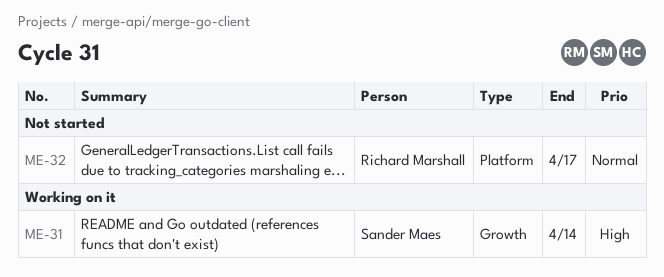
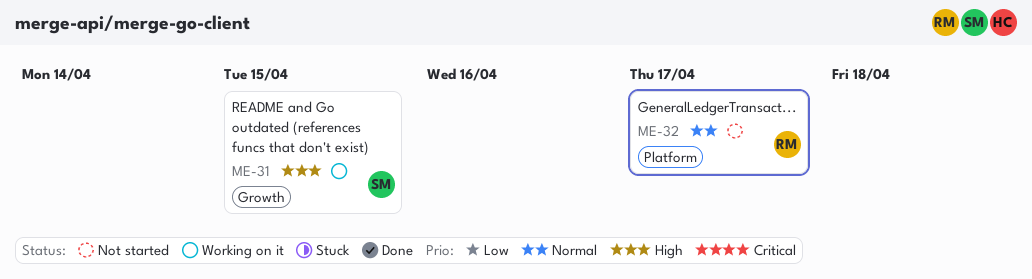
ME-31, due: Apr 14 -> Apr 15

